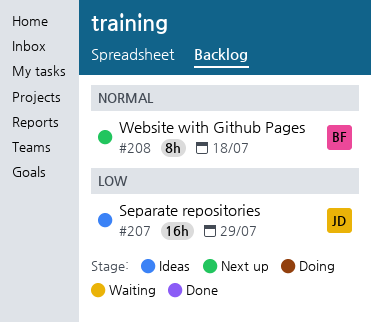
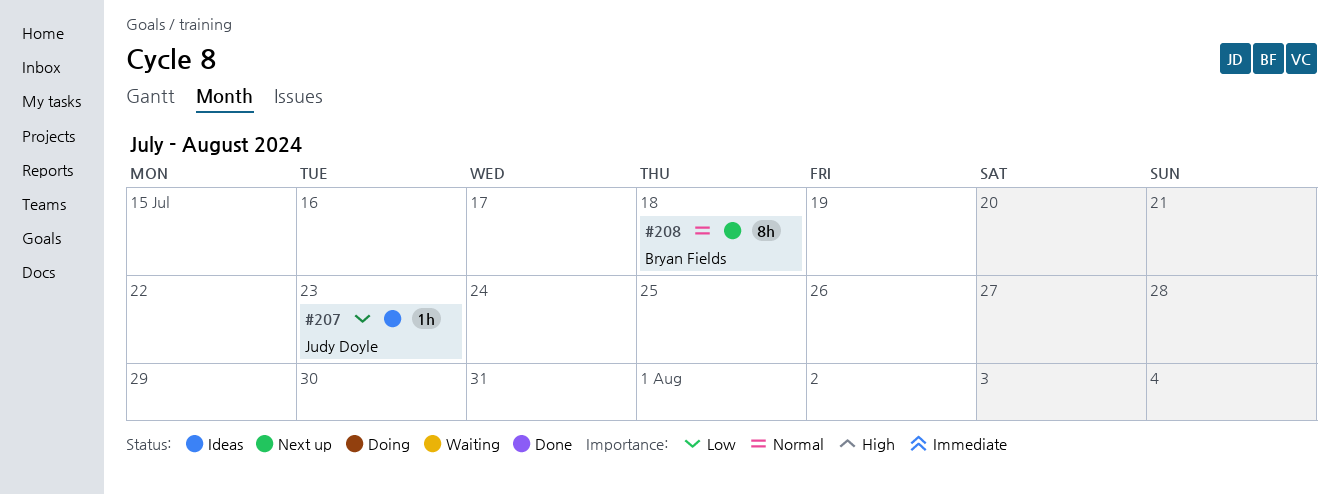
#207, estimate: 16h -> 1h
#207, due: Jul 29 -> Jul 23

